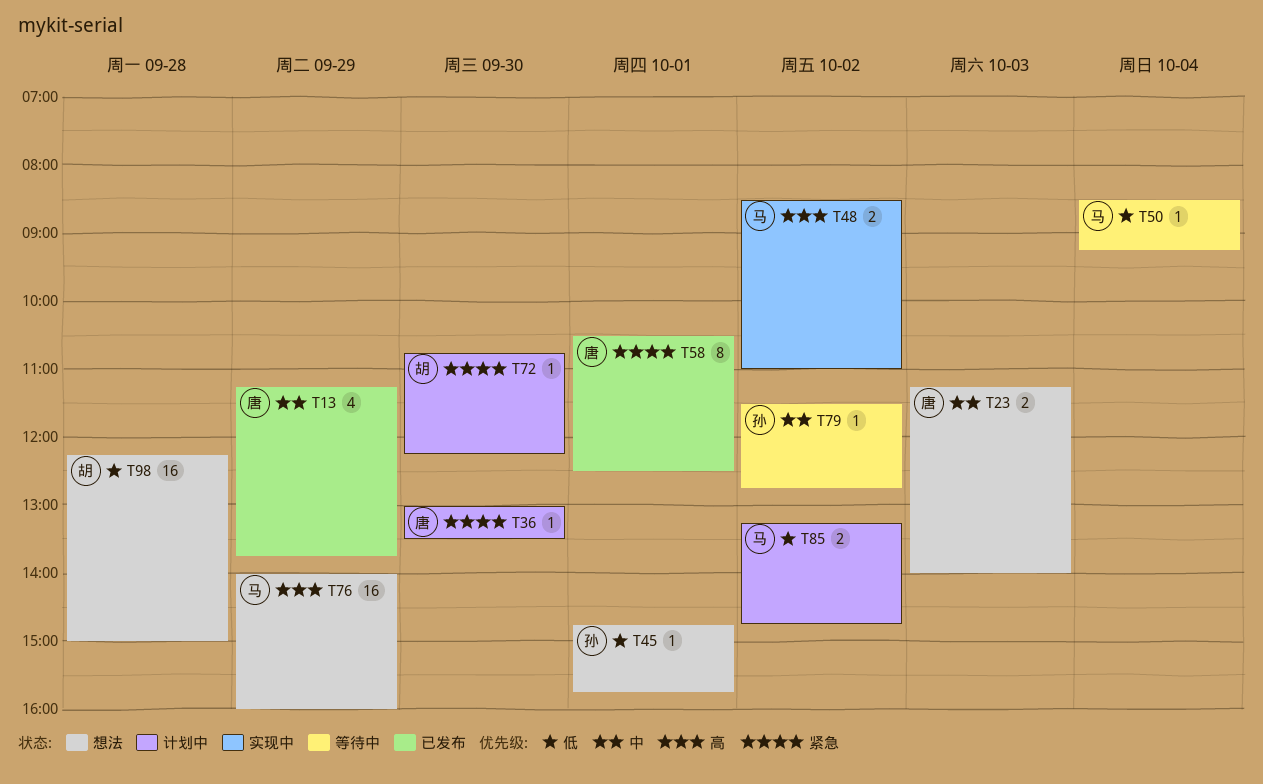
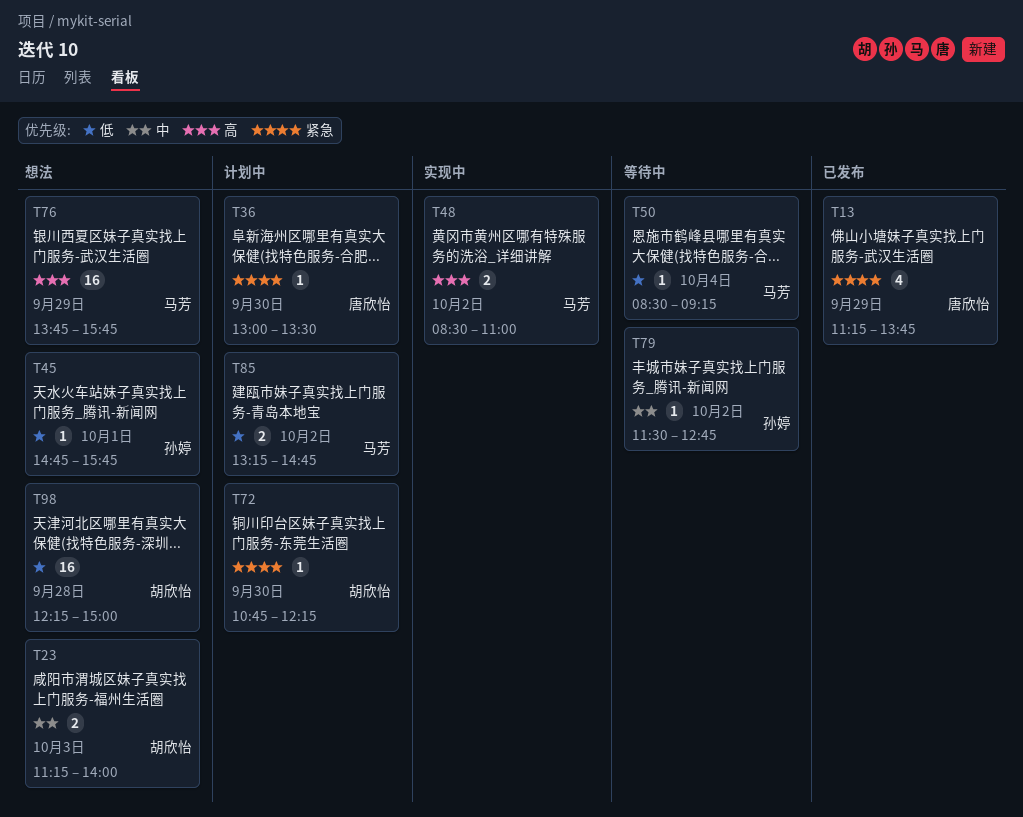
T13, priority: 中 -> 紧急
T23, owner: 唐欣怡 -> 胡欣怡
T58: present -> none
T76, begins: 14:00 -> 13:45
T76, ends: 16:00 -> 15:45

